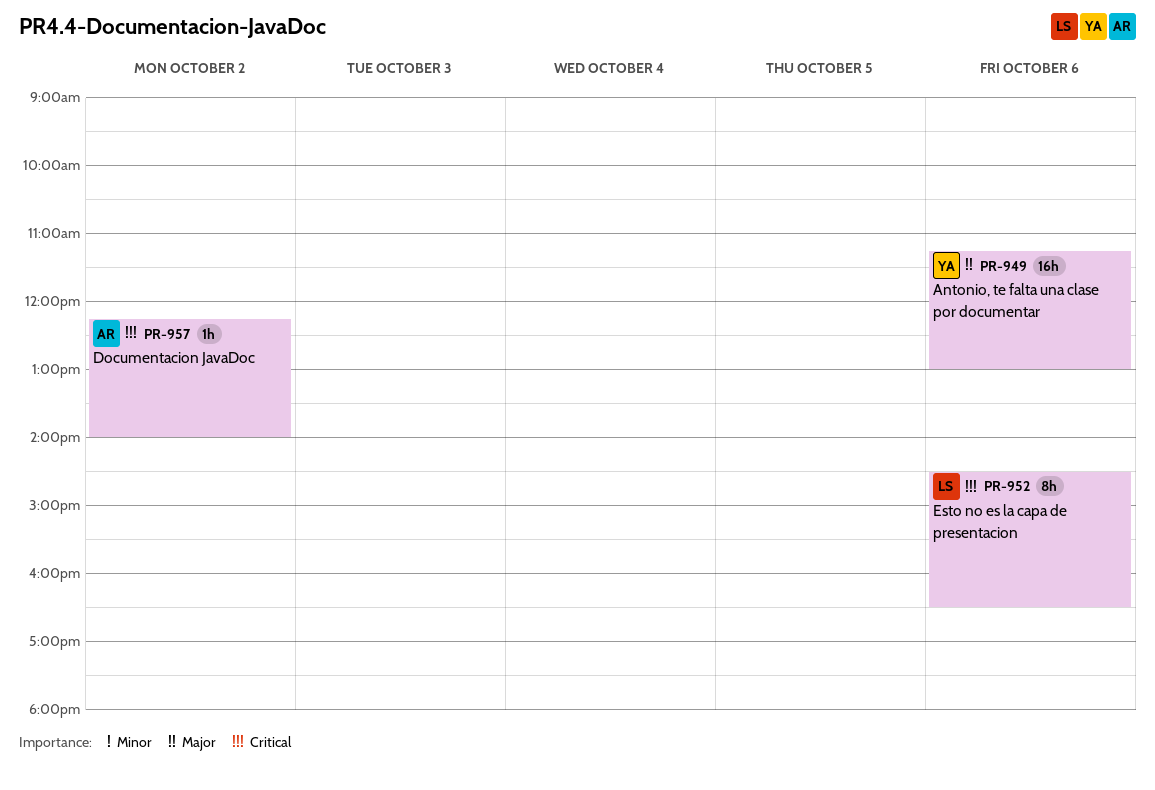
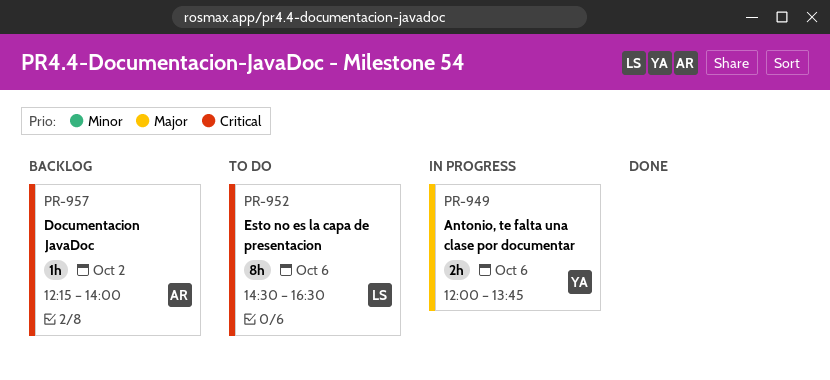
PR-949, estimate: 16h -> 2h
PR-949, begins: 11:15 -> 12:00
PR-949, ends: 13:00 -> 13:45

